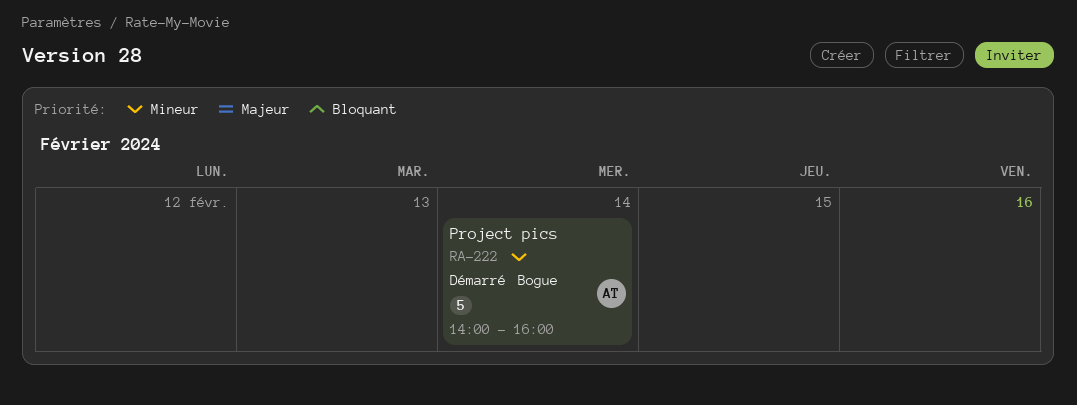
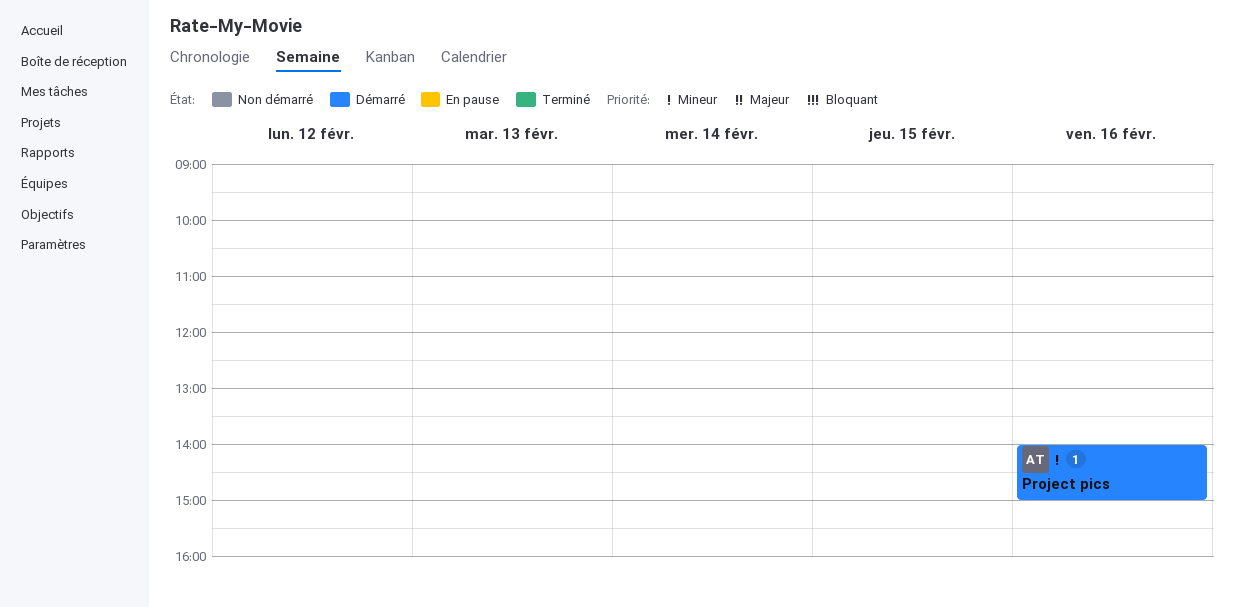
Project pics, estimate: 5 -> 1
Project pics, day: Feb 14 -> Feb 16
Project pics, ends: 16:00 -> 15:00

